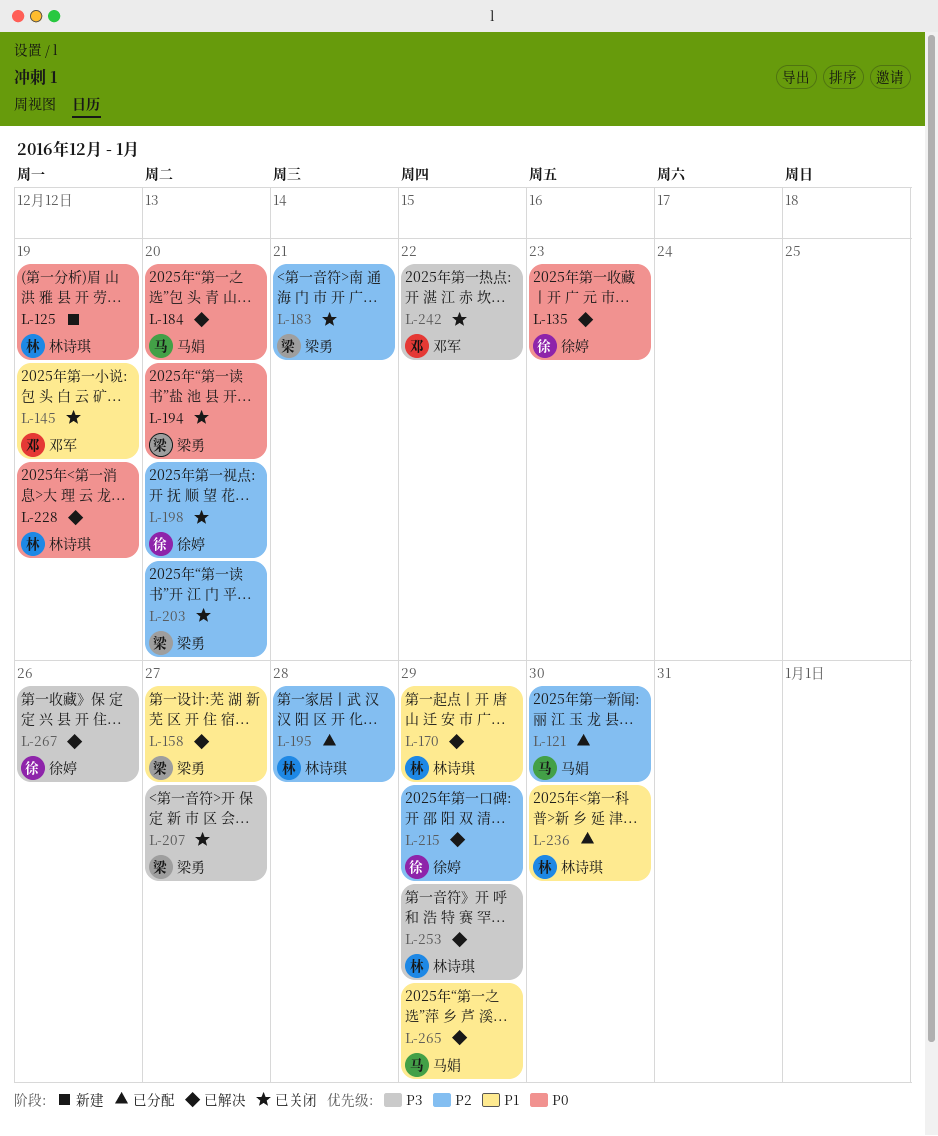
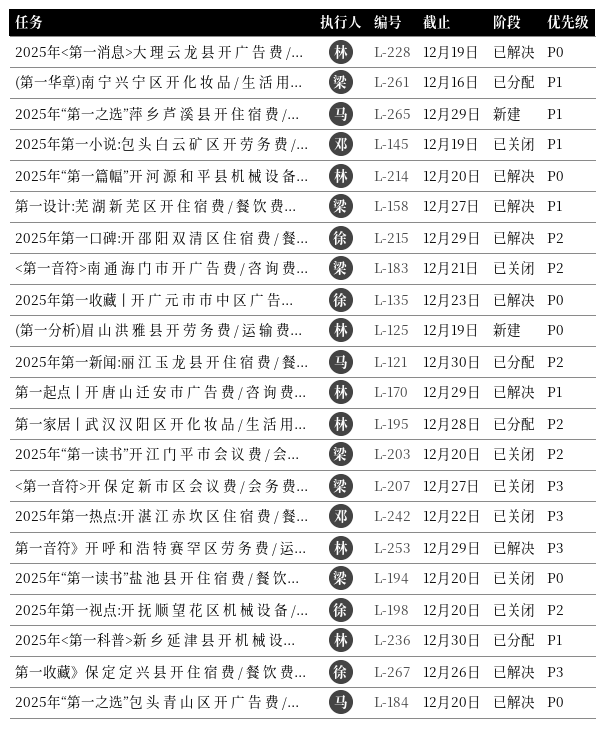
L-214: none -> present
L-261: none -> present
L-265, status: 已解决 -> 新建

